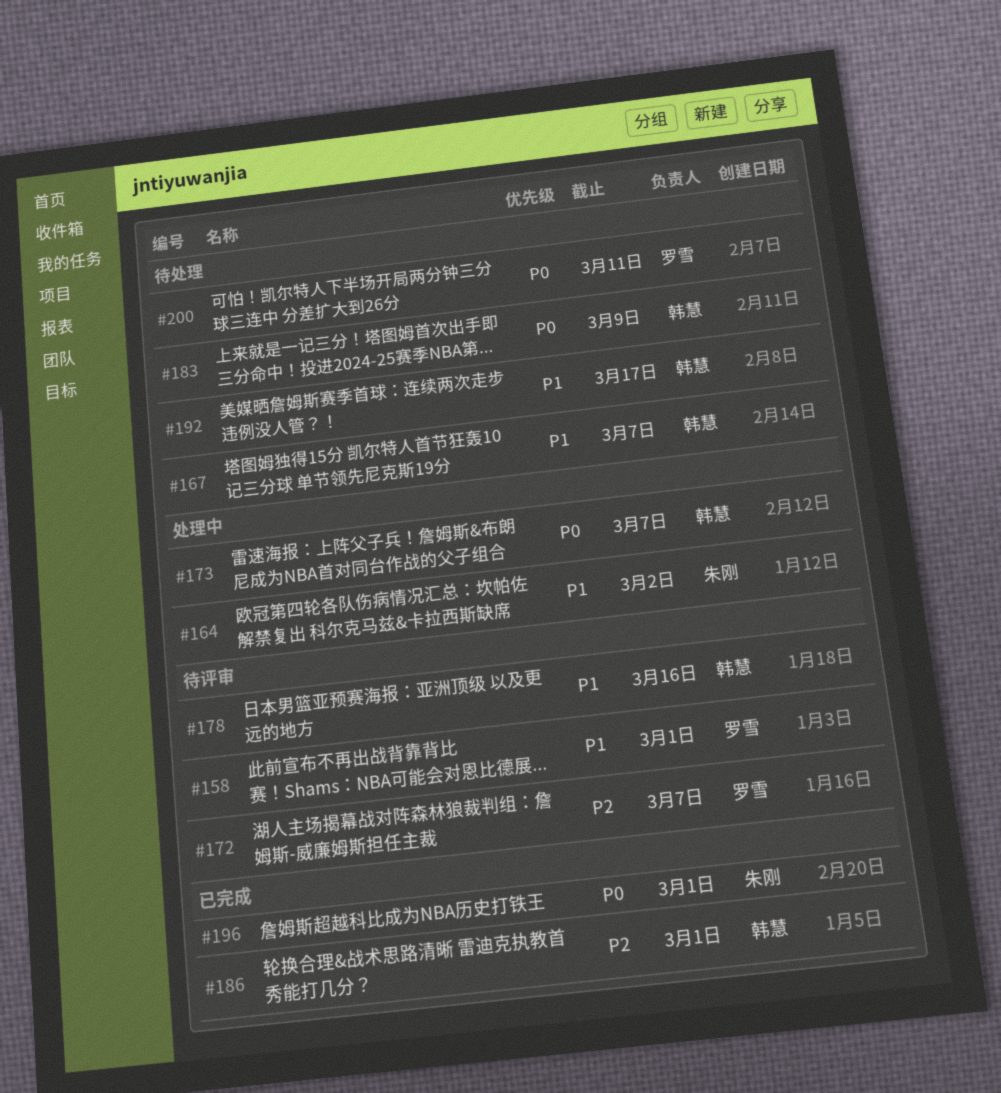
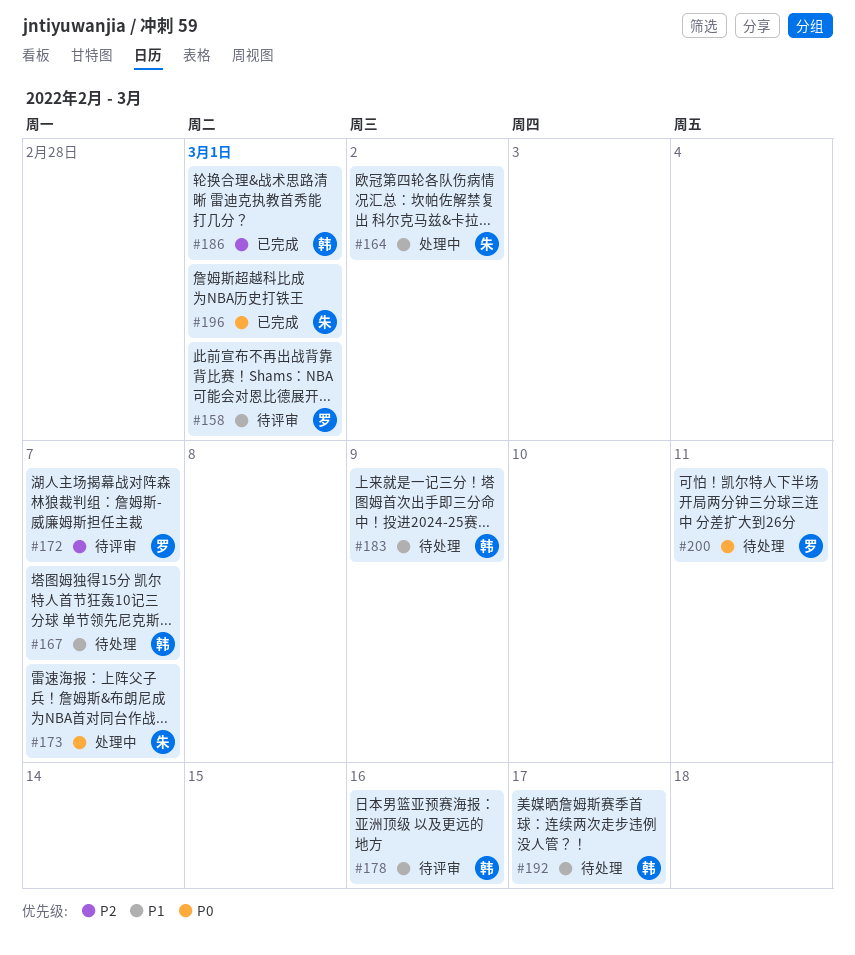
#173, owner: 韩慧 -> 朱刚
#183, priority: P0 -> P1

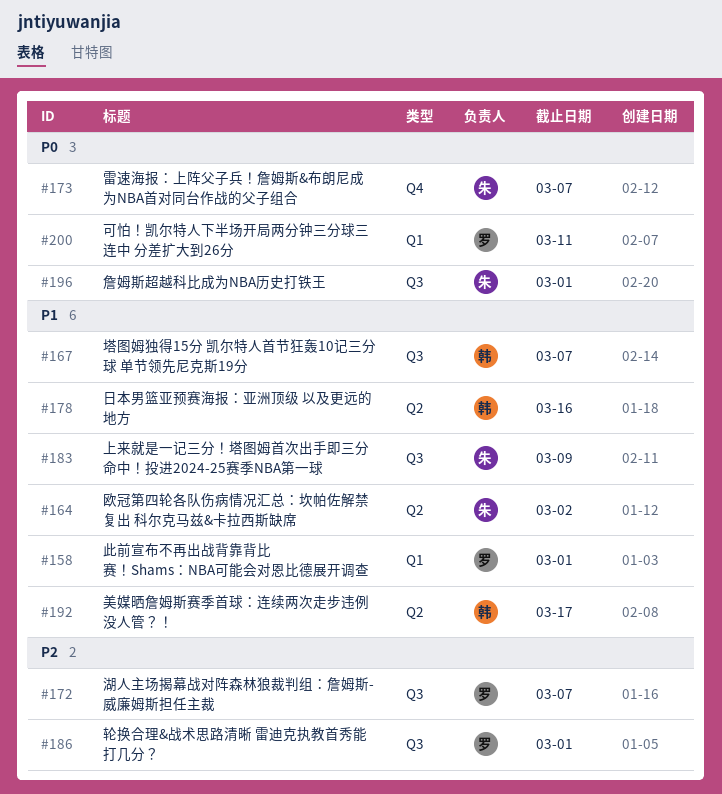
#183, owner: 韩 -> 朱
#186, owner: 韩 -> 罗

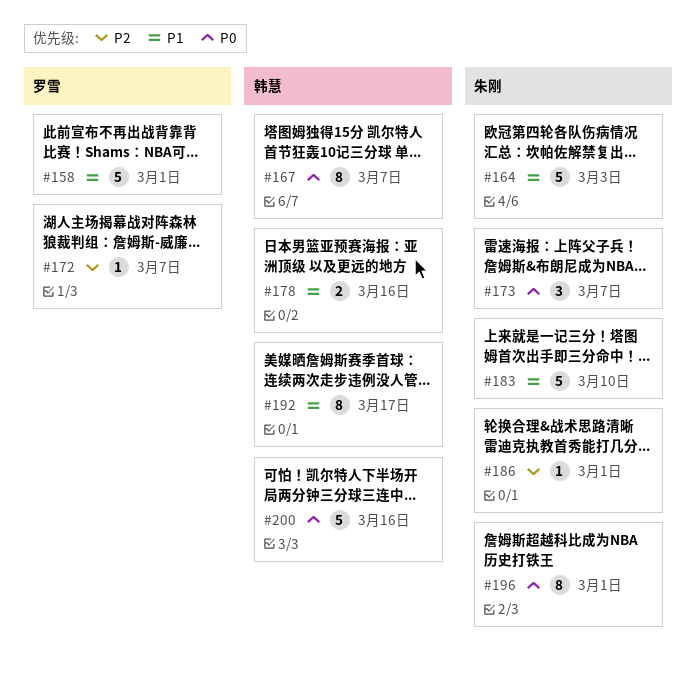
#164, due: Mar 2 -> Mar 3
#167, priority: P1 -> P0
#183, due: Mar 9 -> Mar 10
#186, owner: 罗雪 -> 朱刚
#200, owner: 罗雪 -> 韩慧
#200, due: Mar 11 -> Mar 16

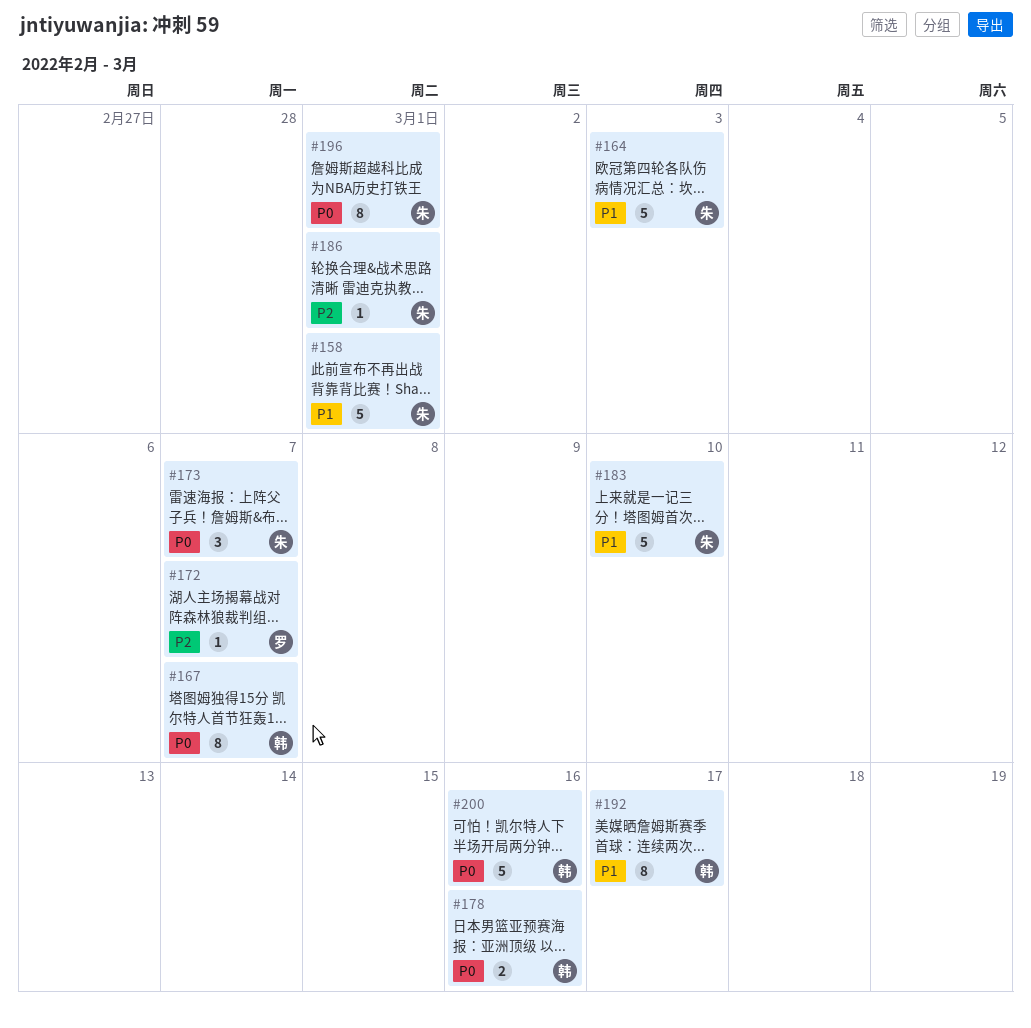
#158, owner: 罗雪 -> 朱刚
#178, priority: P1 -> P0

